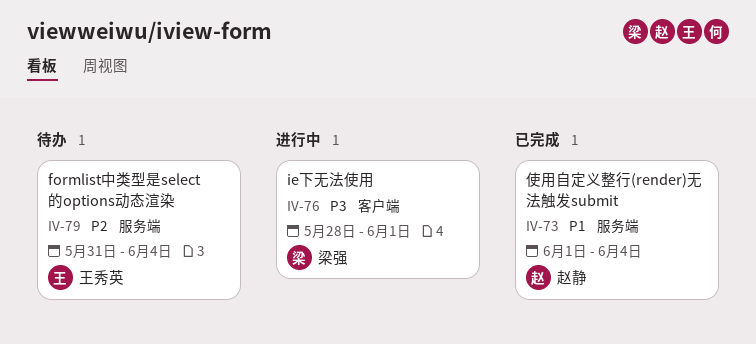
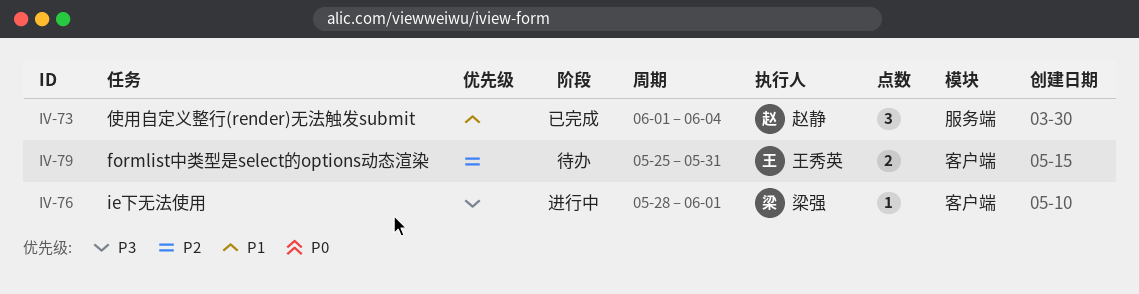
IV-79, label: 服务端 -> 客户端
IV-79, start: May 31 -> May 25
IV-79, due: Jun 4 -> May 31

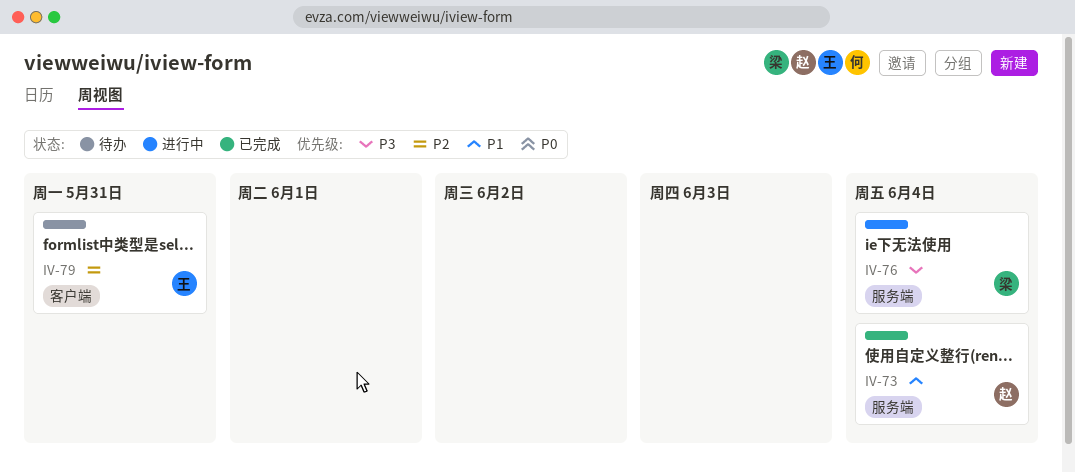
IV-76, label: 客户端 -> 服务端
IV-76, due: Jun 1 -> Jun 4

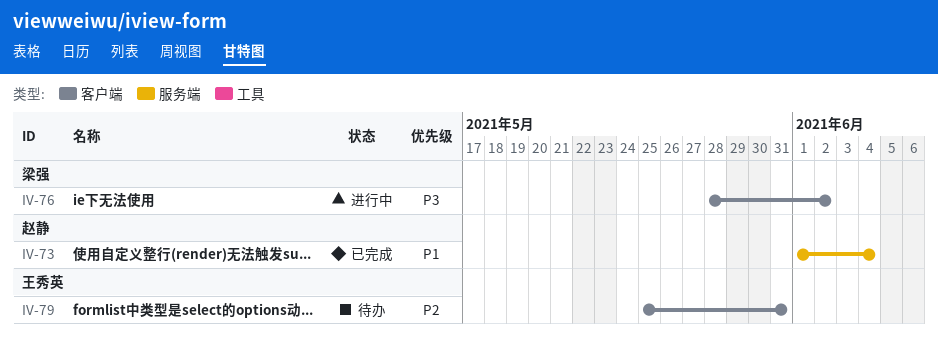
IV-76, label: 服务端 -> 客户端
IV-76, due: Jun 4 -> Jun 2

